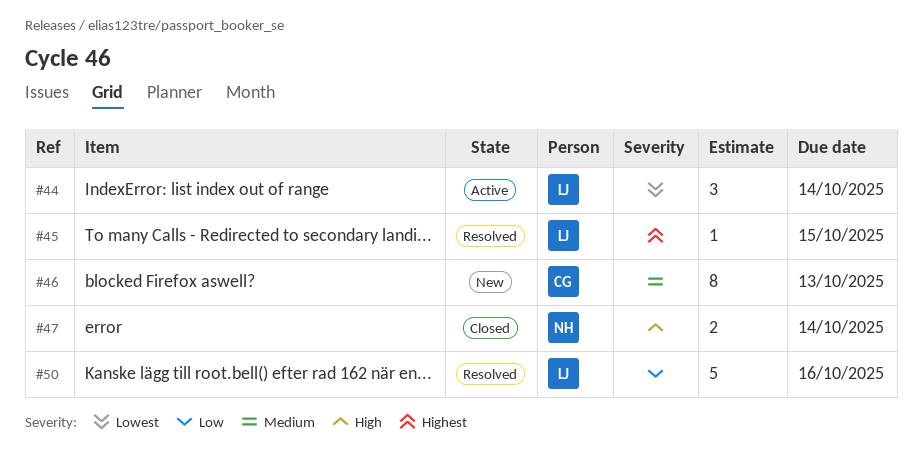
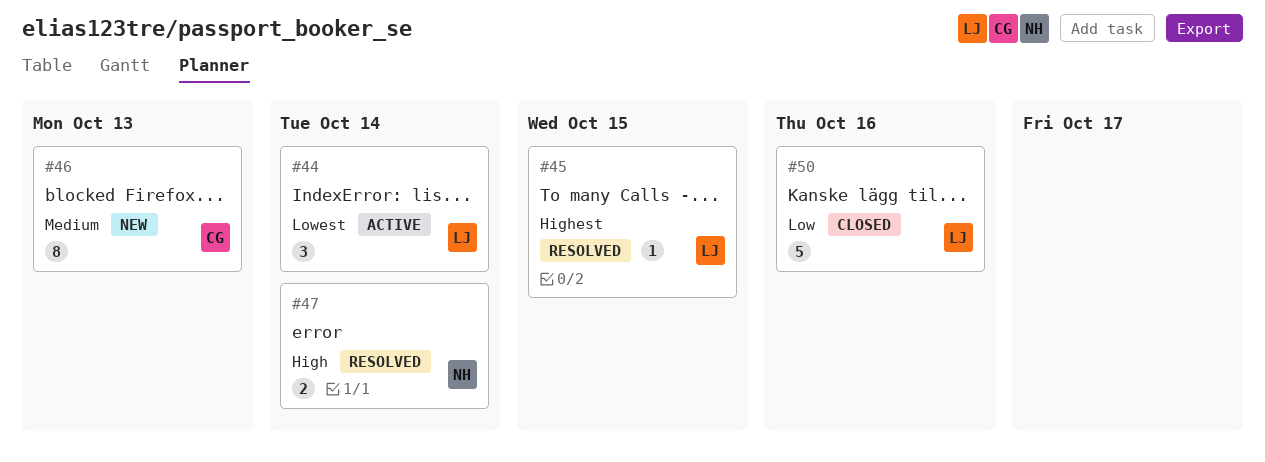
#47, status: Closed -> Resolved
#50, status: Resolved -> Closed

